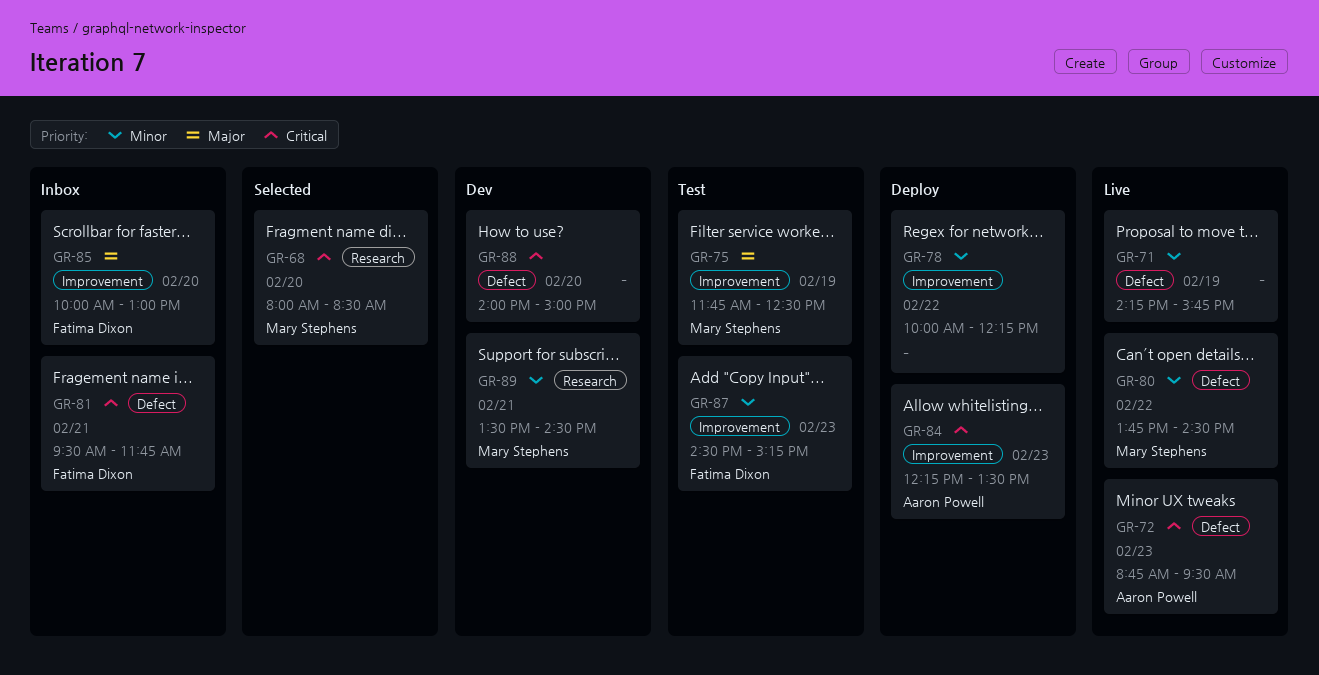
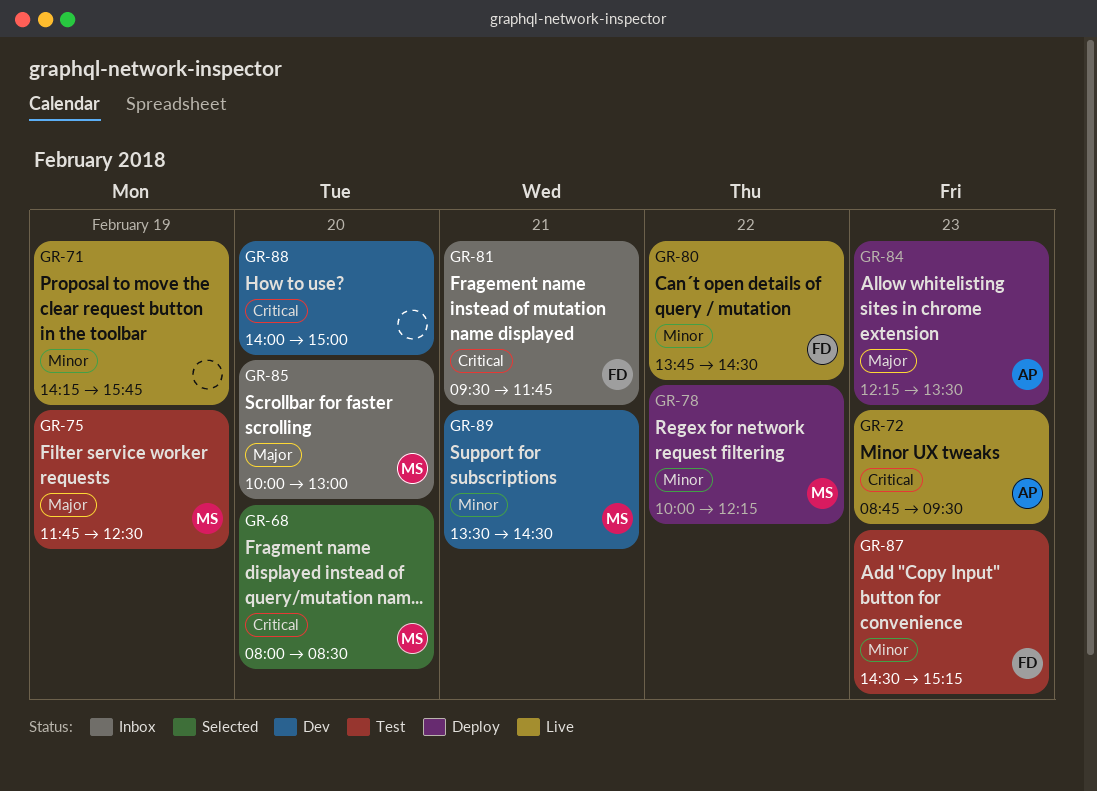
GR-78, owner: none -> Mary Stephens
GR-80, owner: Mary Stephens -> Fatima Dixon
GR-84, priority: Critical -> Major
GR-85, owner: Fatima Dixon -> Mary Stephens

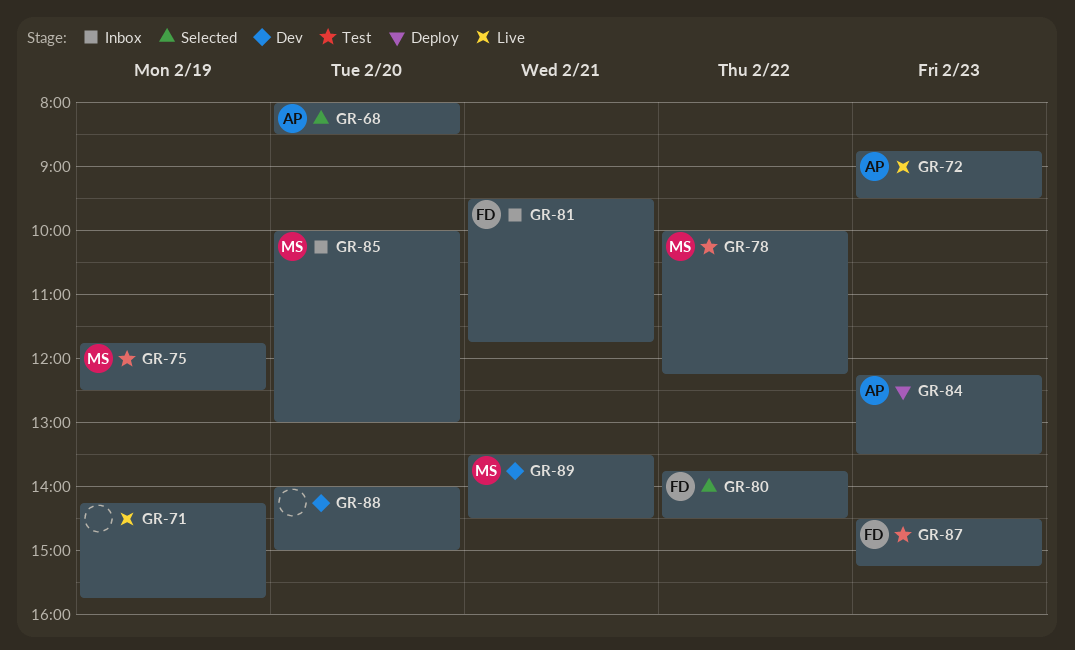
GR-68, owner: MS -> AP
GR-78, status: Deploy -> Test
GR-80, status: Live -> Selected

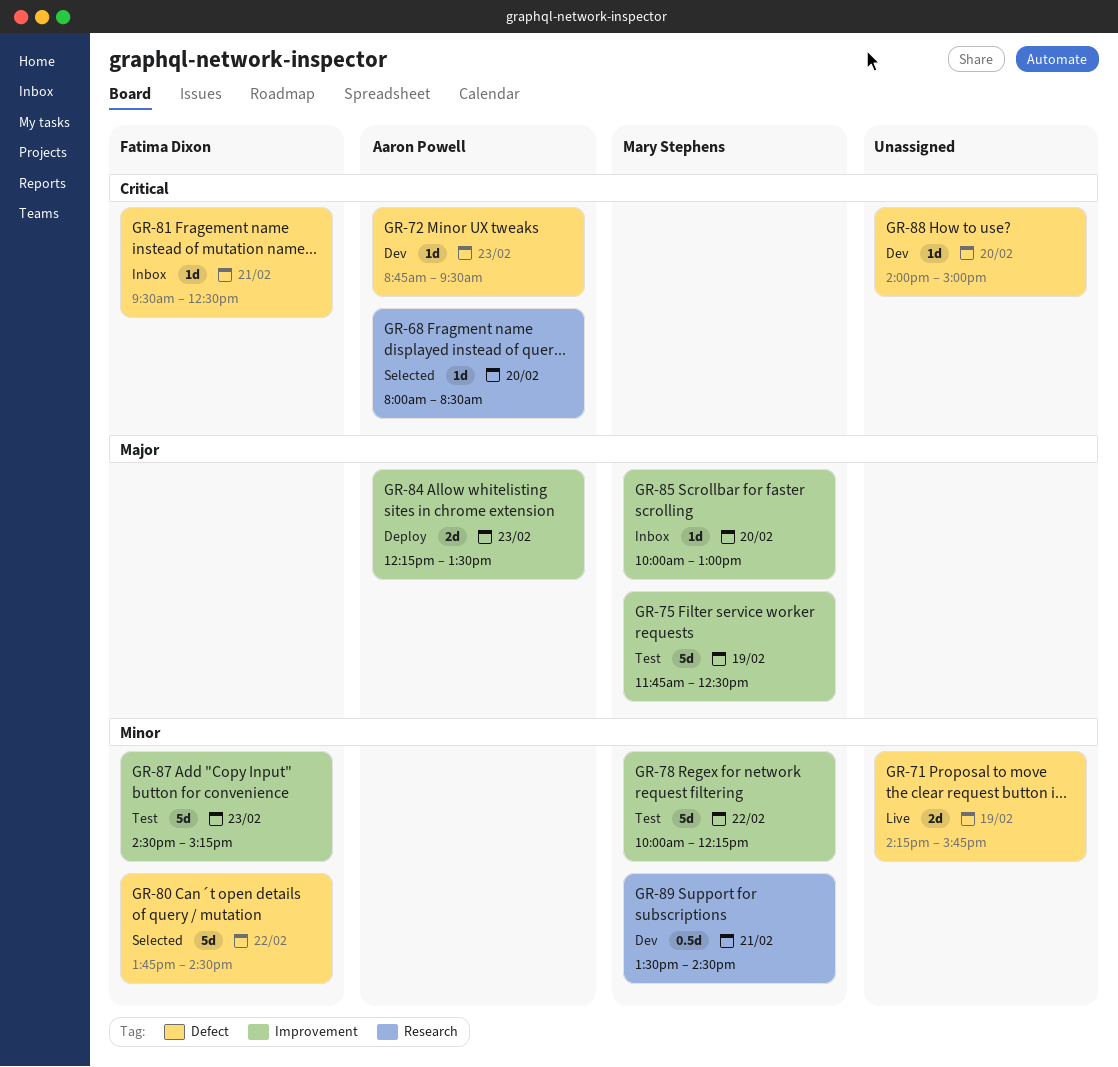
GR-72, status: Live -> Dev
GR-81, ends: 11:45 -> 12:30

